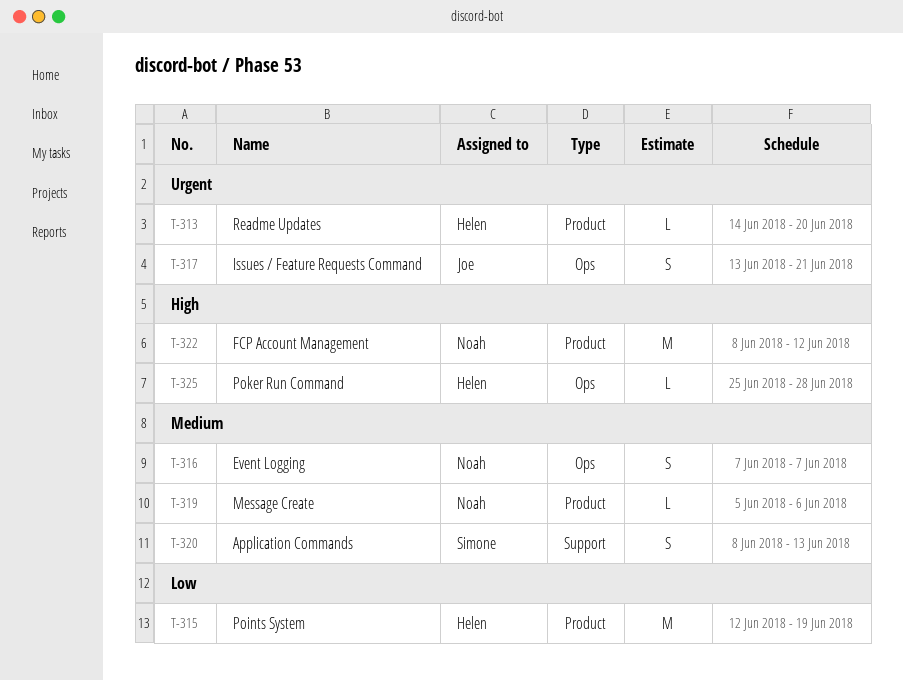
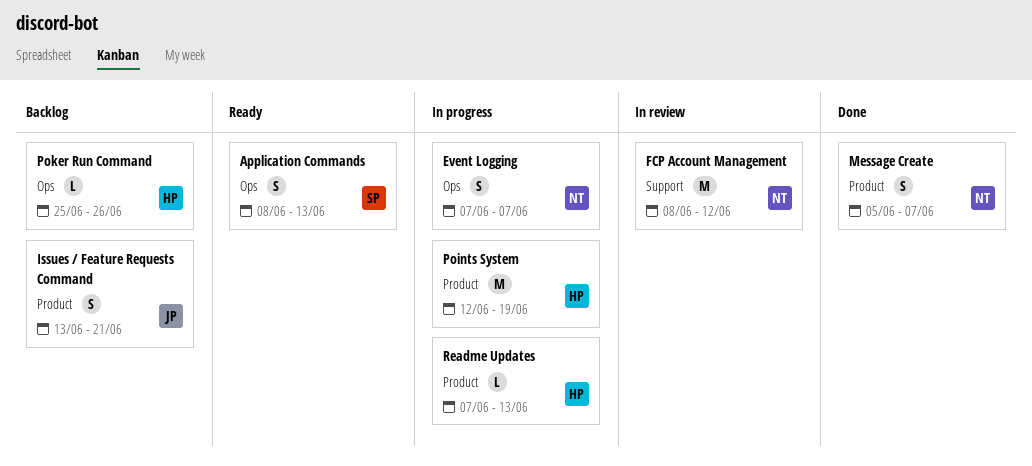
Application Commands, label: Support -> Ops
FCP Account Management, label: Product -> Support
Issues / Feature Requests Command, label: Ops -> Product
Message Create, estimate: L -> S
Message Create, due: Jun 6 -> Jun 7
Poker Run Command, due: Jun 28 -> Jun 26
Readme Updates, start: Jun 14 -> Jun 7
Readme Updates, due: Jun 20 -> Jun 13

